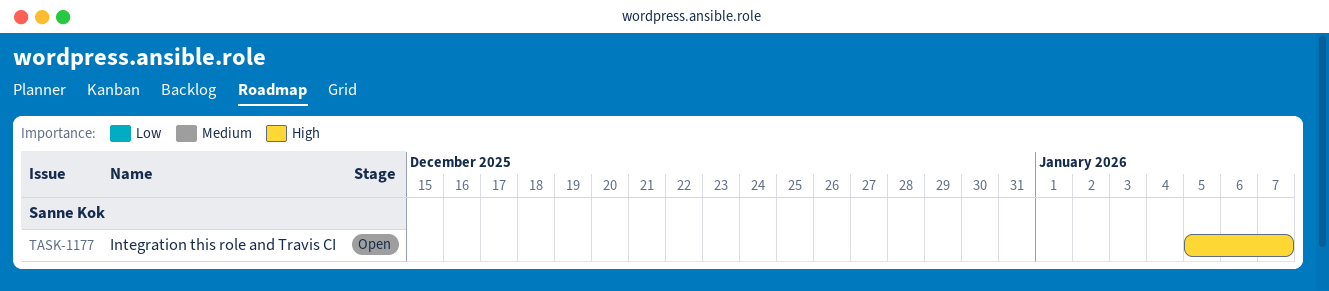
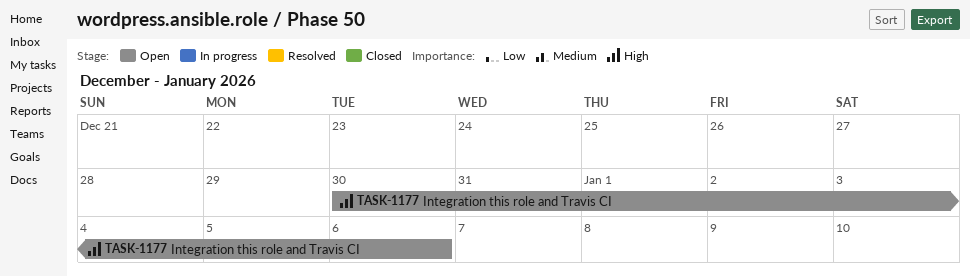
TASK-1177, start: Jan 5 -> Dec 30
TASK-1177, due: Jan 7 -> Jan 6

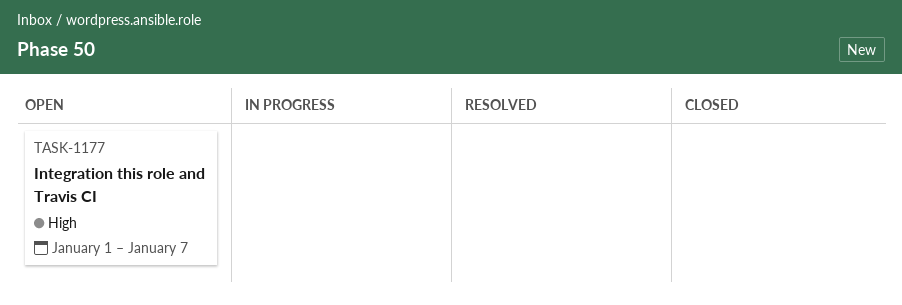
TASK-1177, start: Dec 30 -> Jan 1
TASK-1177, due: Jan 6 -> Jan 7

